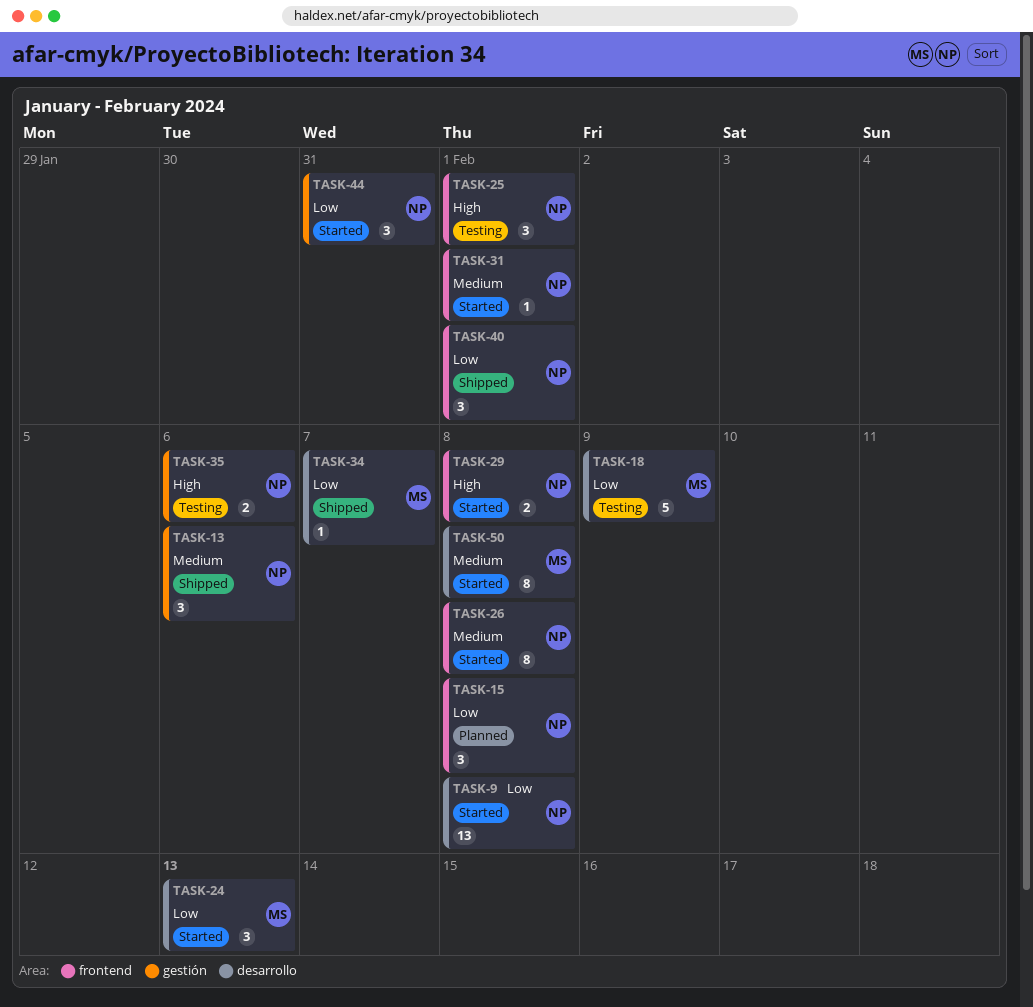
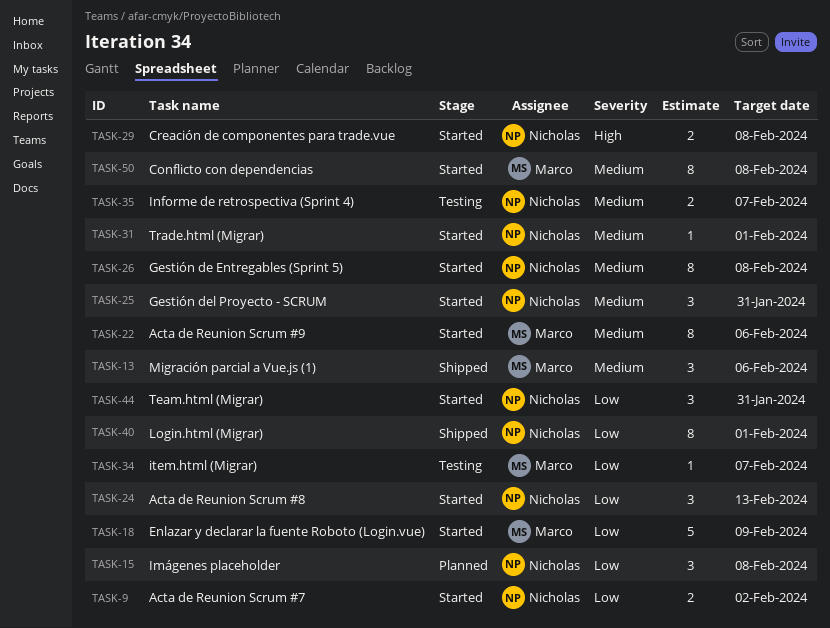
TASK-9, estimate: 13 -> 2
TASK-9, due: Feb 8 -> Feb 2
TASK-13, owner: Nicholas -> Marco
TASK-18, status: Testing -> Started
TASK-22: none -> present
TASK-24, owner: Marco -> Nicholas
TASK-25, status: Testing -> Started
TASK-25, priority: High -> Medium
TASK-25, due: Feb 1 -> Jan 31
TASK-34, status: Shipped -> Testing
TASK-35, priority: High -> Medium
TASK-35, due: Feb 6 -> Feb 7
TASK-40, estimate: 3 -> 8

